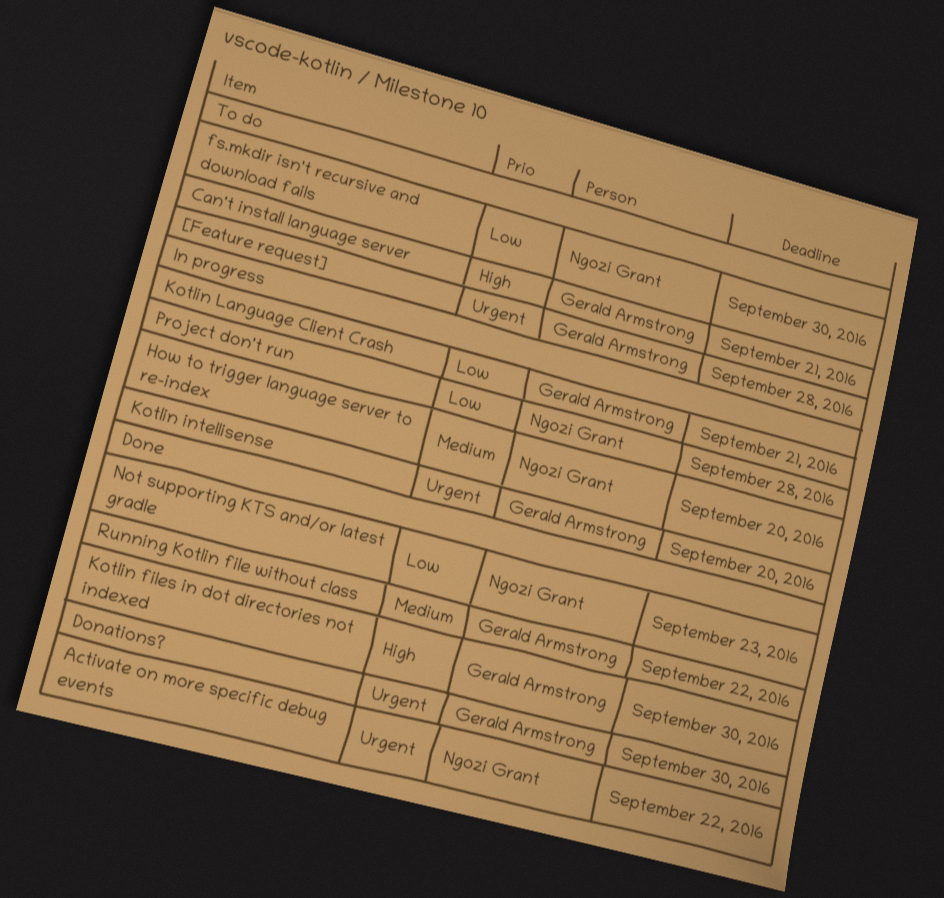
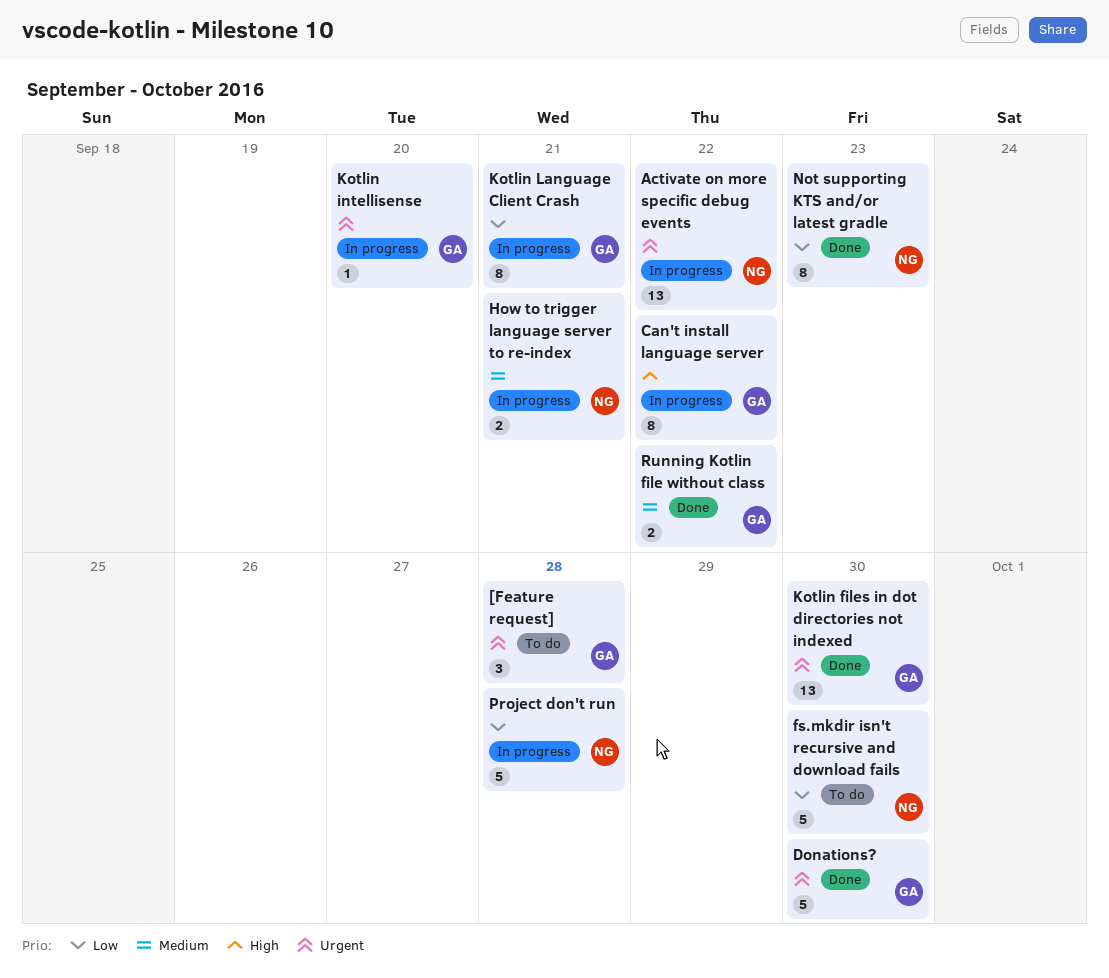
Activate on more specific debug events, status: Done -> In progress
Can't install language server, status: To do -> In progress
Can't install language server, due: Sep 21 -> Sep 22
How to trigger language server to re-index, due: Sep 20 -> Sep 21
Kotlin files in dot directories not indexed, priority: High -> Urgent

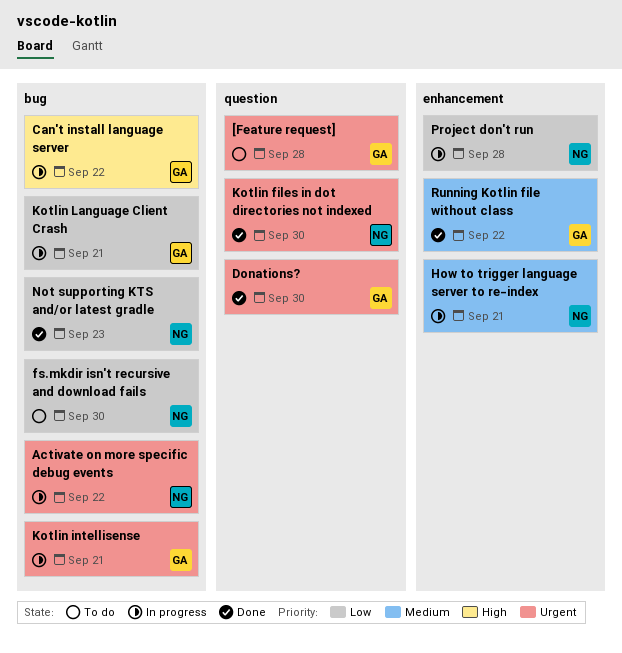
Kotlin files in dot directories not indexed, owner: GA -> NG
Kotlin intellisense, due: Sep 20 -> Sep 21

